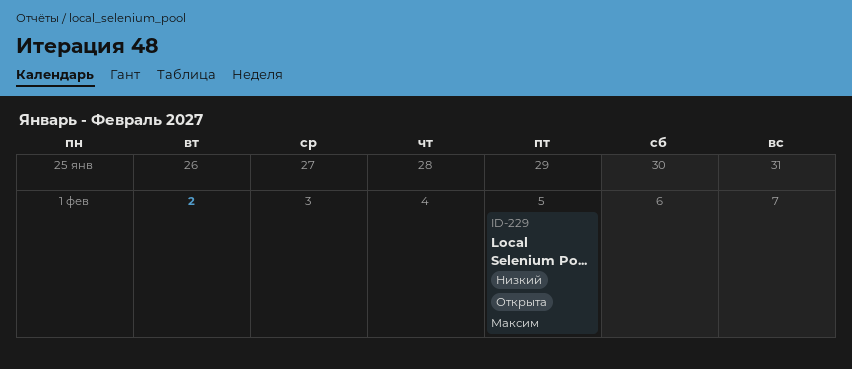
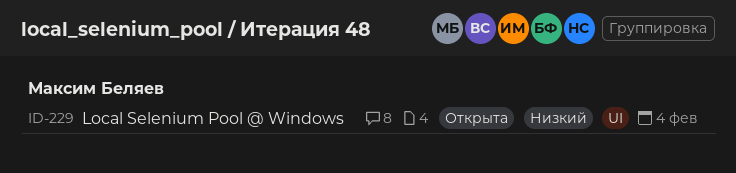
ID-229, due: Feb 5 -> Feb 4

